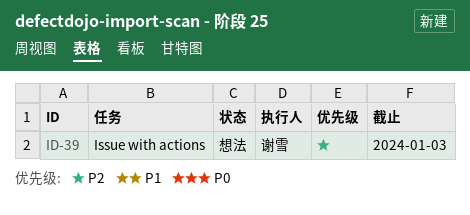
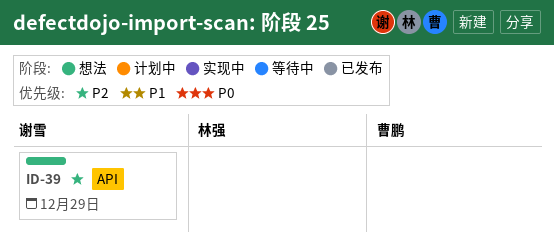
ID-39, due: Jan 3 -> Dec 29

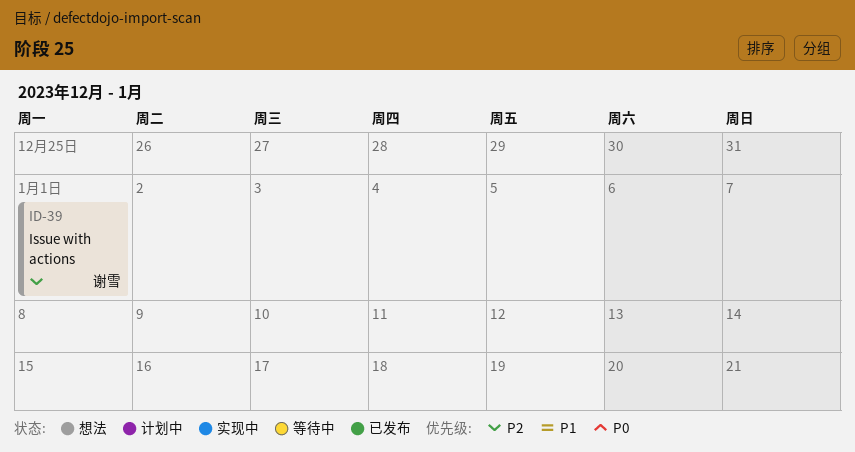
ID-39, due: Dec 29 -> Jan 1

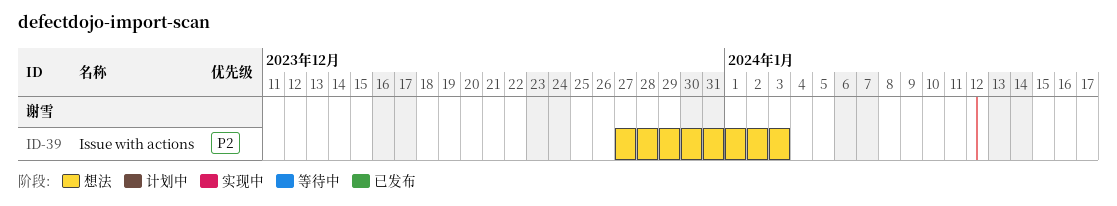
ID-39, due: Jan 1 -> Jan 3

